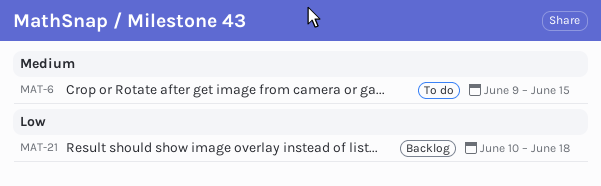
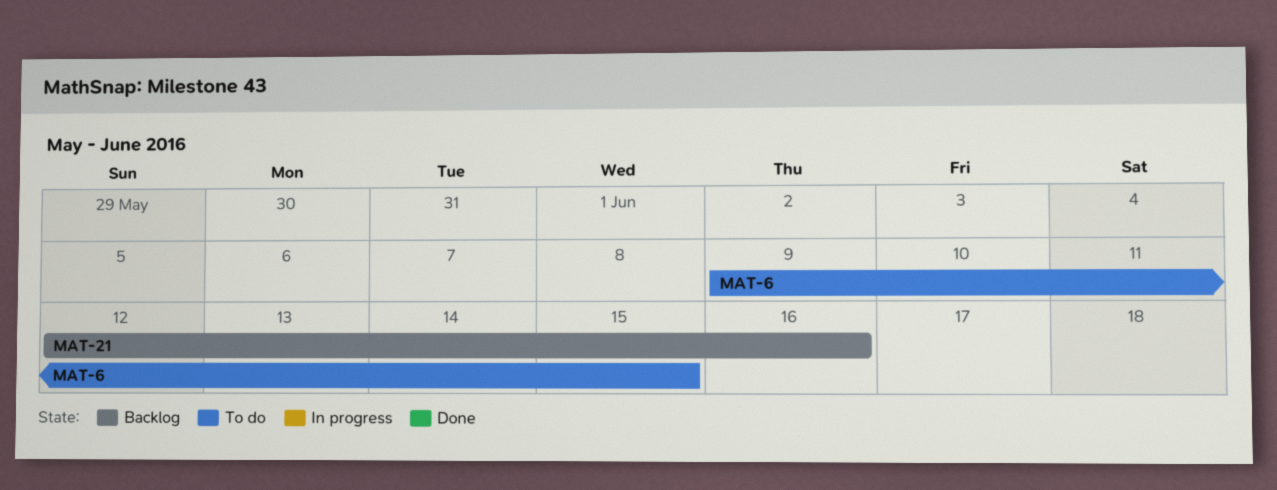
MAT-21, start: Jun 10 -> Jun 12
MAT-21, due: Jun 18 -> Jun 16

